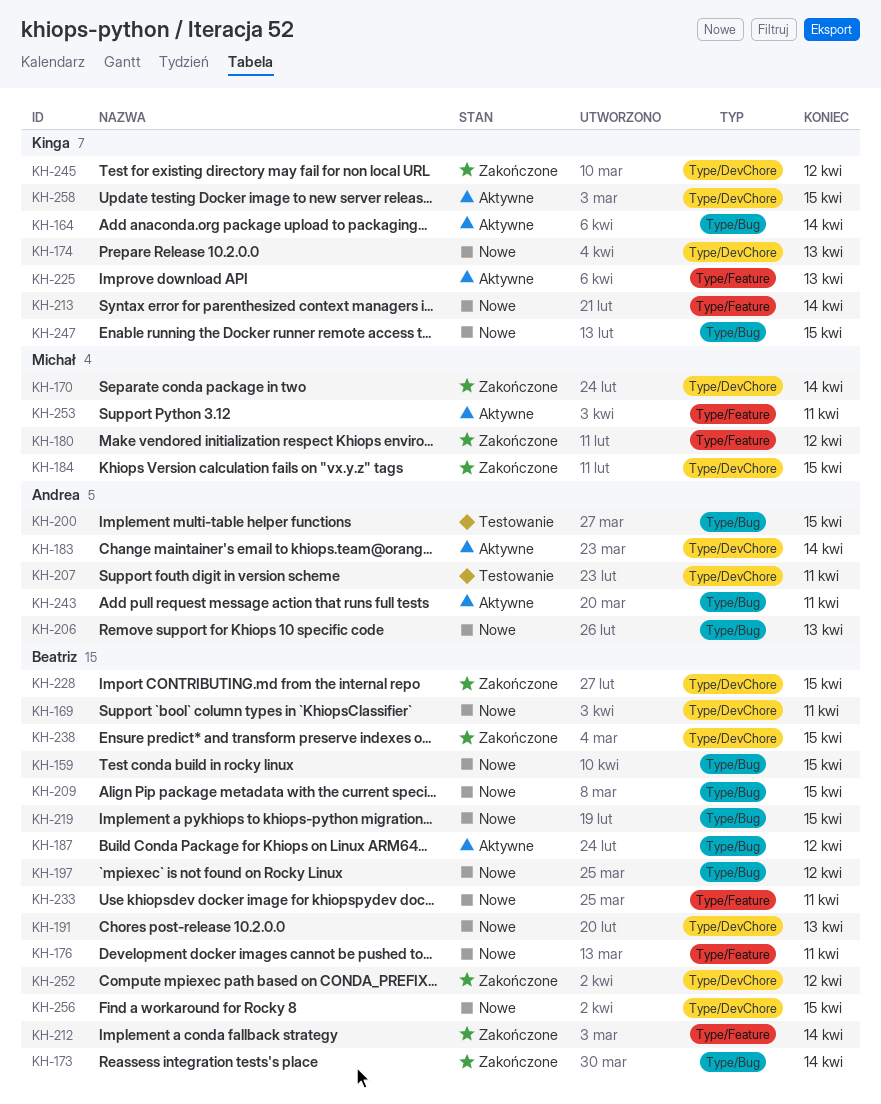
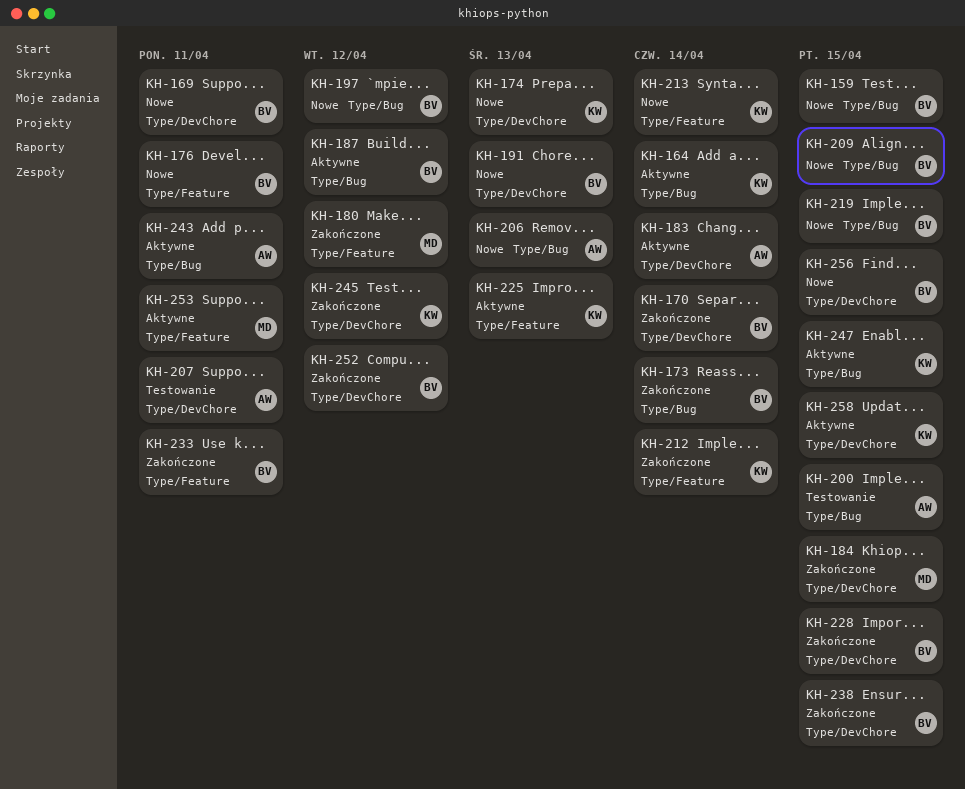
KH-170, owner: Michał -> Beatriz
KH-212, owner: Beatriz -> Kinga
KH-233, status: Nowe -> Zakończone
KH-247, status: Nowe -> Aktywne

